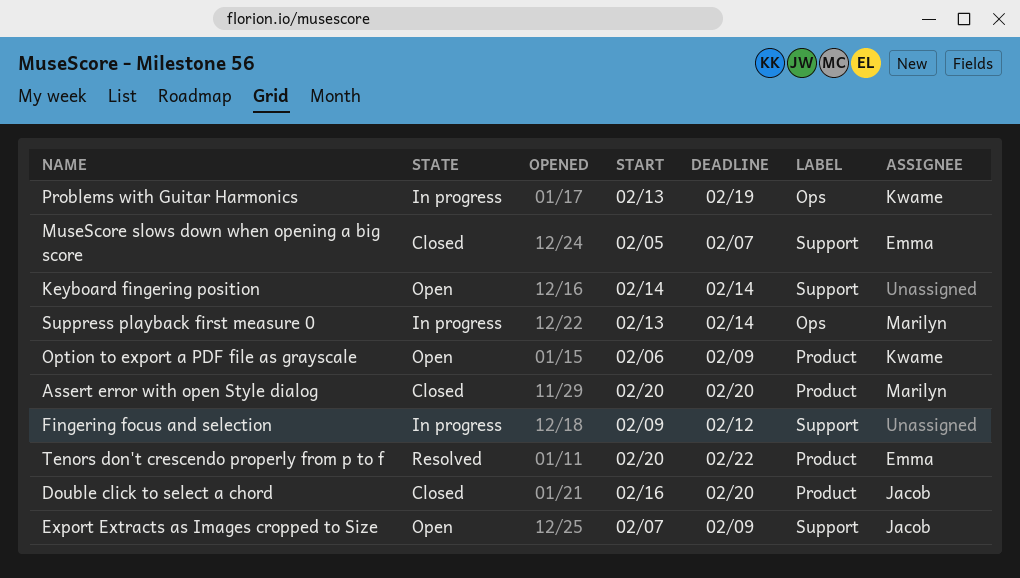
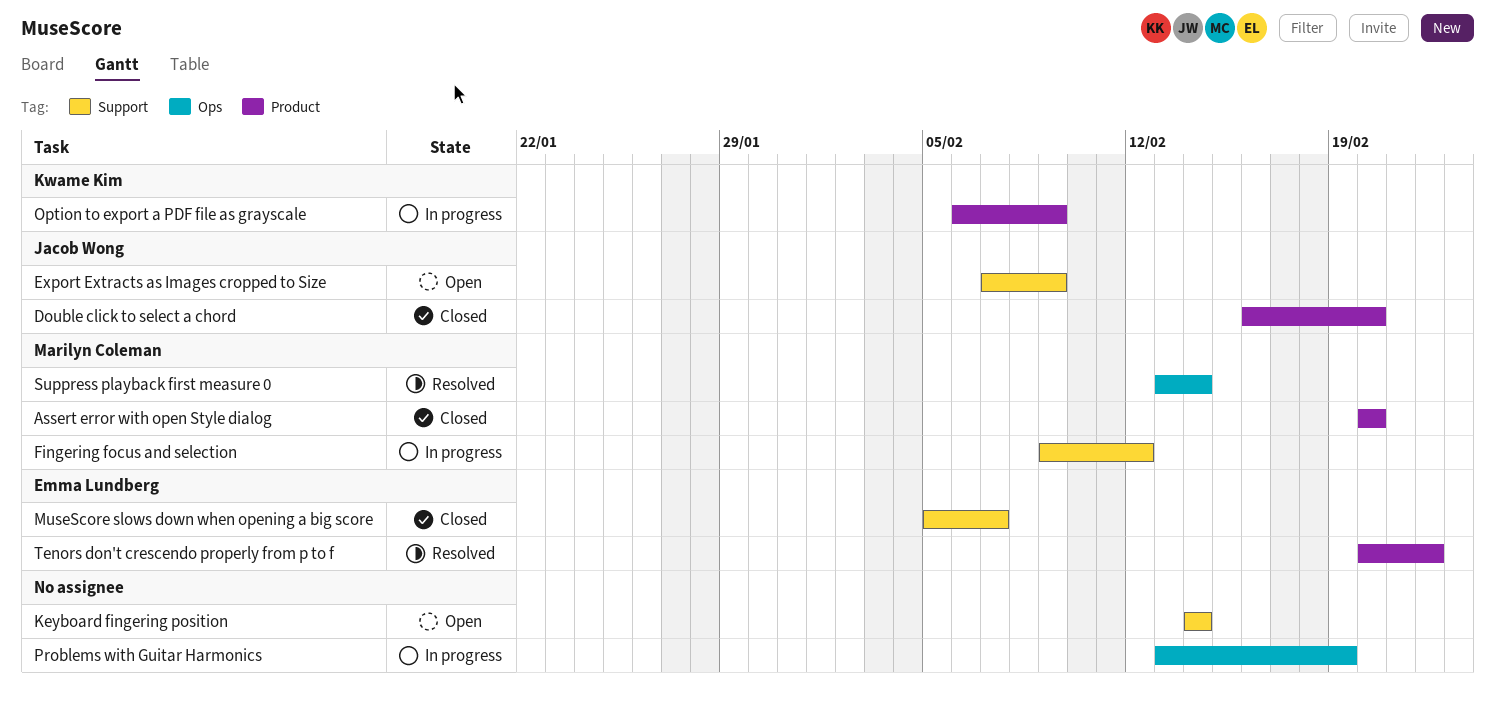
Fingering focus and selection, owner: none -> Marilyn Coleman
Option to export a PDF file as grayscale, status: Open -> In progress
Problems with Guitar Harmonics, owner: Kwame Kim -> none
Suppress playback first measure 0, status: In progress -> Resolved

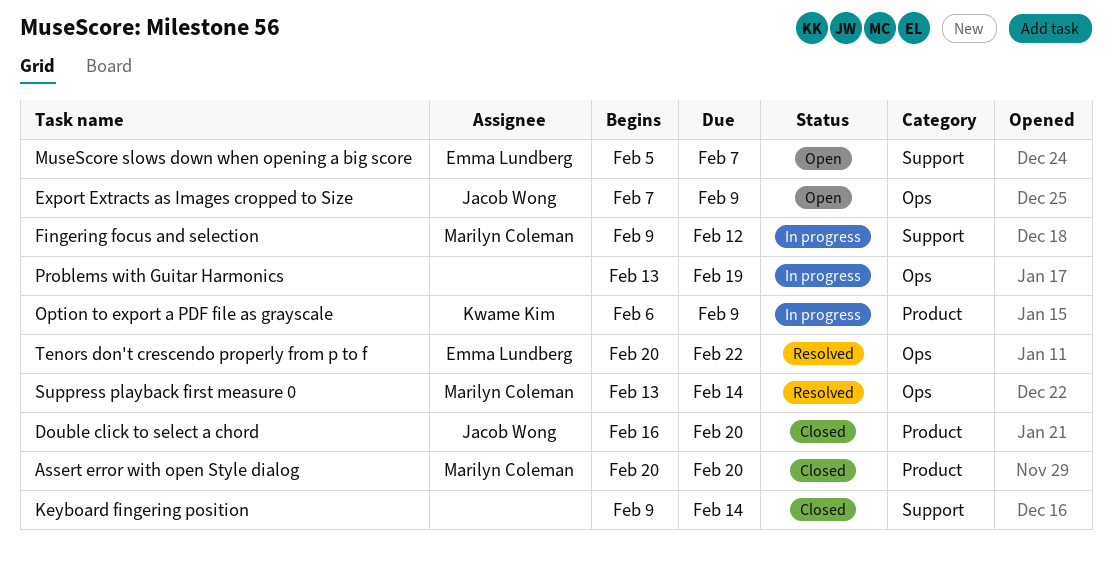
Export Extracts as Images cropped to Size, label: Support -> Ops
Keyboard fingering position, status: Open -> Closed
Keyboard fingering position, start: Feb 14 -> Feb 9
MuseScore slows down when opening a big score, status: Closed -> Open
Tenors don't crescendo properly from p to f, label: Product -> Ops

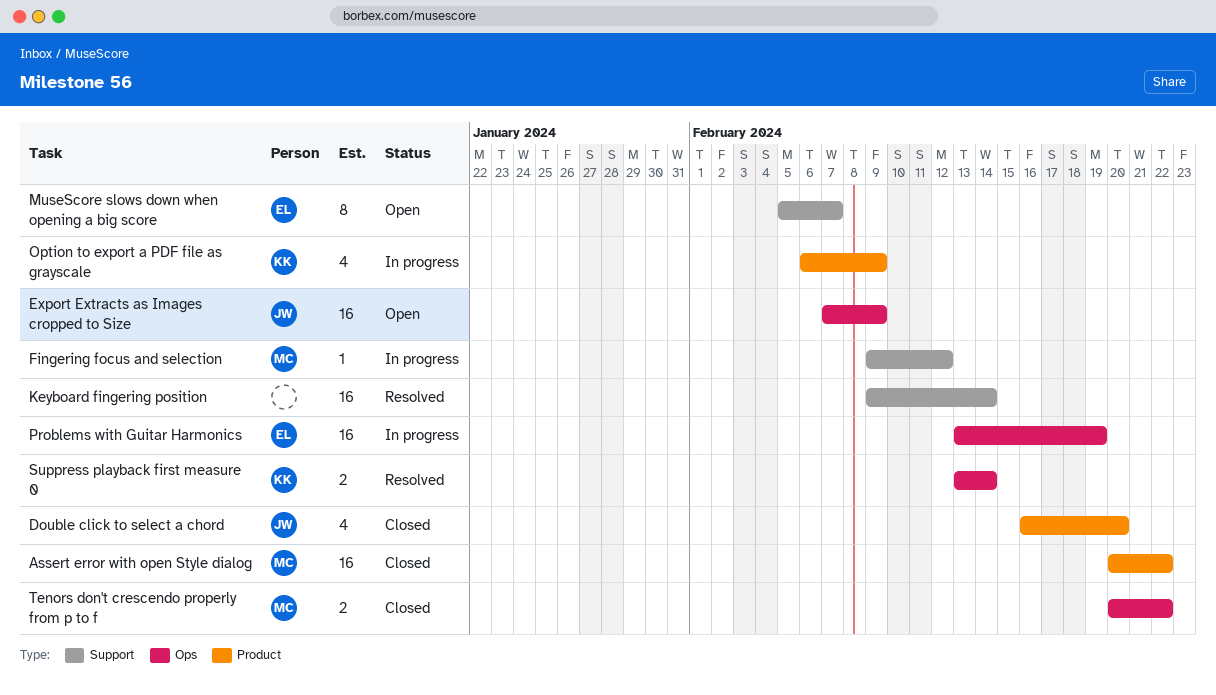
Assert error with open Style dialog, due: Feb 20 -> Feb 22
Keyboard fingering position, status: Closed -> Resolved
Problems with Guitar Harmonics, owner: none -> Emma Lundberg
Suppress playback first measure 0, owner: Marilyn Coleman -> Kwame Kim
Tenors don't crescendo properly from p to f, status: Resolved -> Closed
Tenors don't crescendo properly from p to f, owner: Emma Lundberg -> Marilyn Coleman

